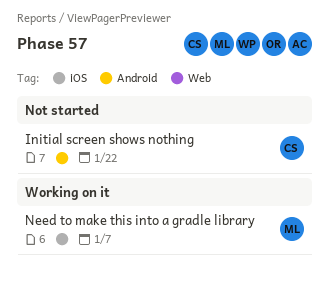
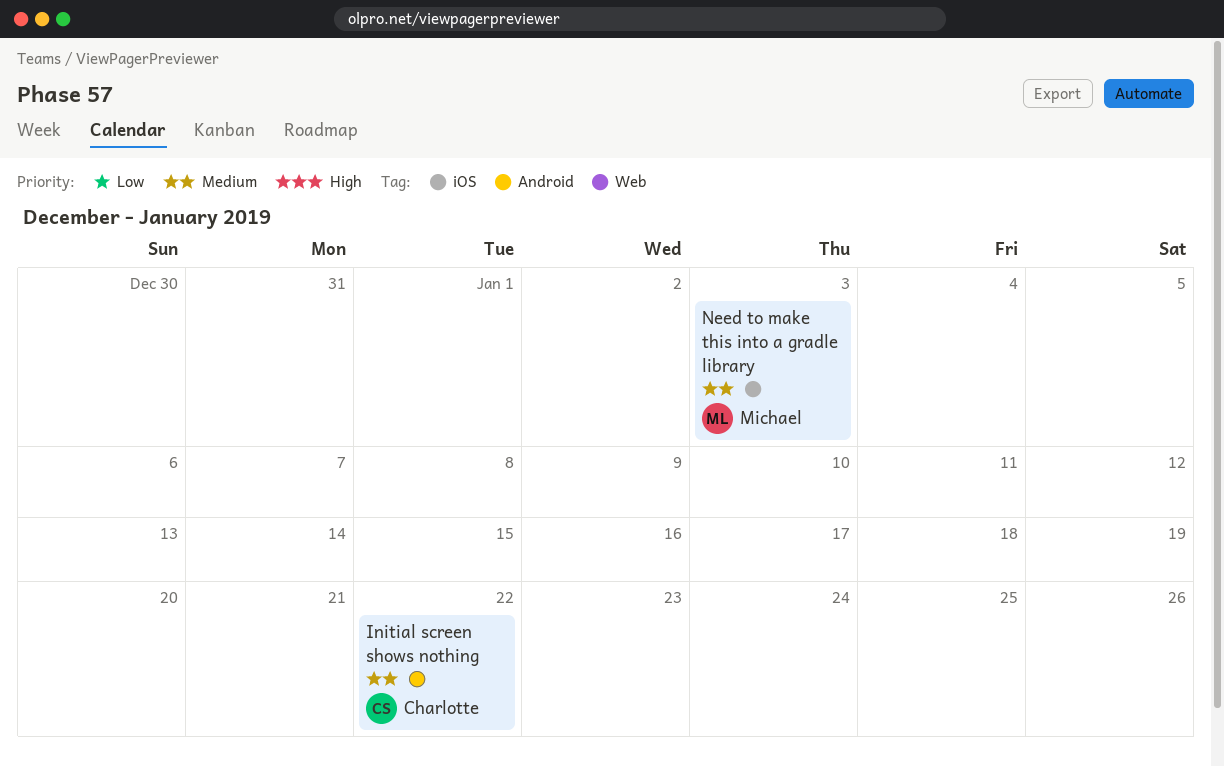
Need to make this into a gradle library, due: Jan 7 -> Jan 3

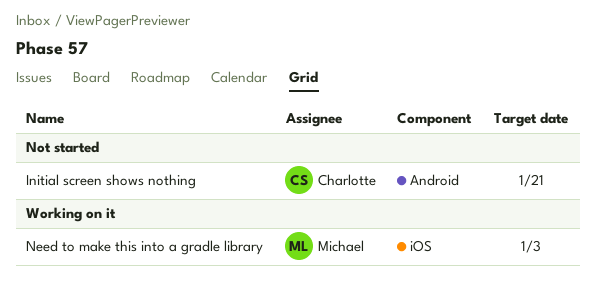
Initial screen shows nothing, due: Jan 22 -> Jan 21

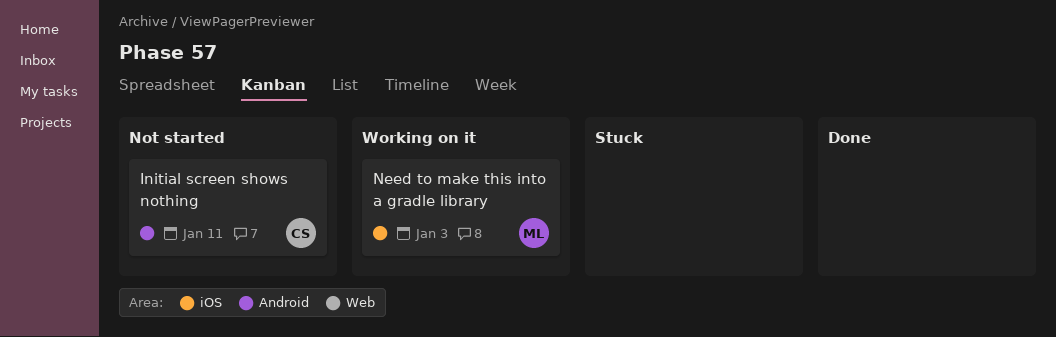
Initial screen shows nothing, due: Jan 21 -> Jan 11

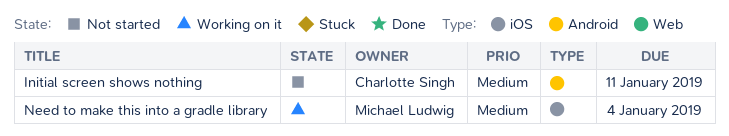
Need to make this into a gradle library, due: Jan 3 -> Jan 4

